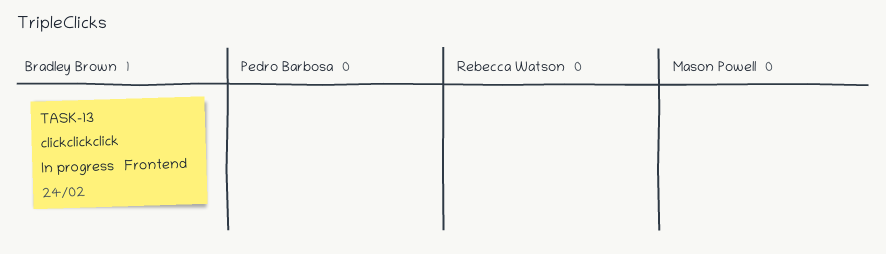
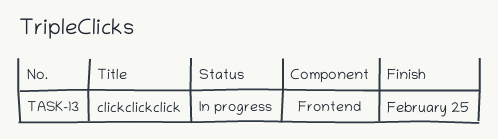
TASK-13, due: Feb 24 -> Feb 25

